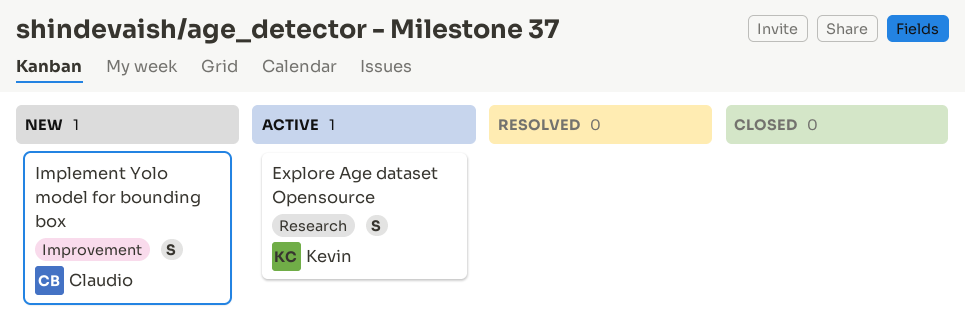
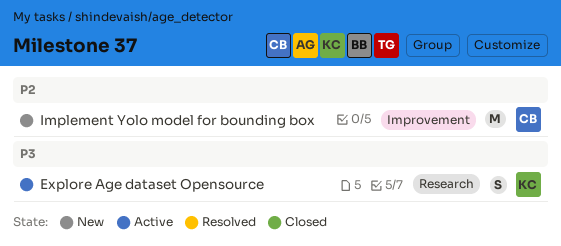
Implement Yolo model for bounding box, estimate: S -> M

